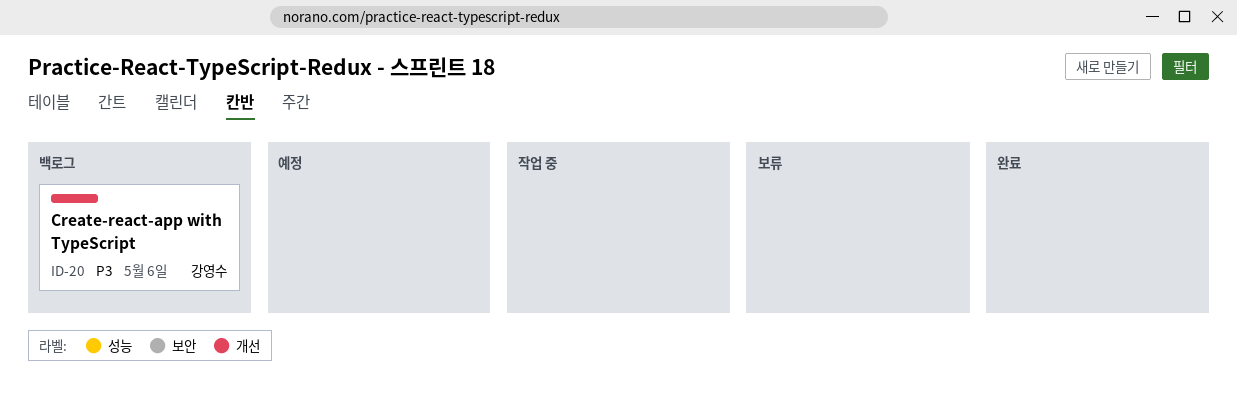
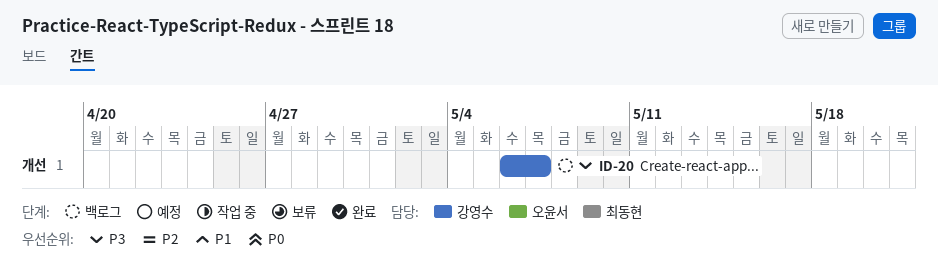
ID-20, due: May 6 -> May 7

